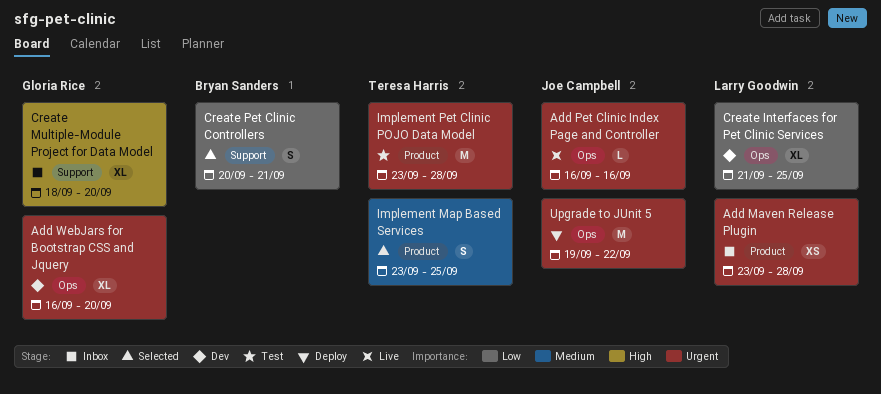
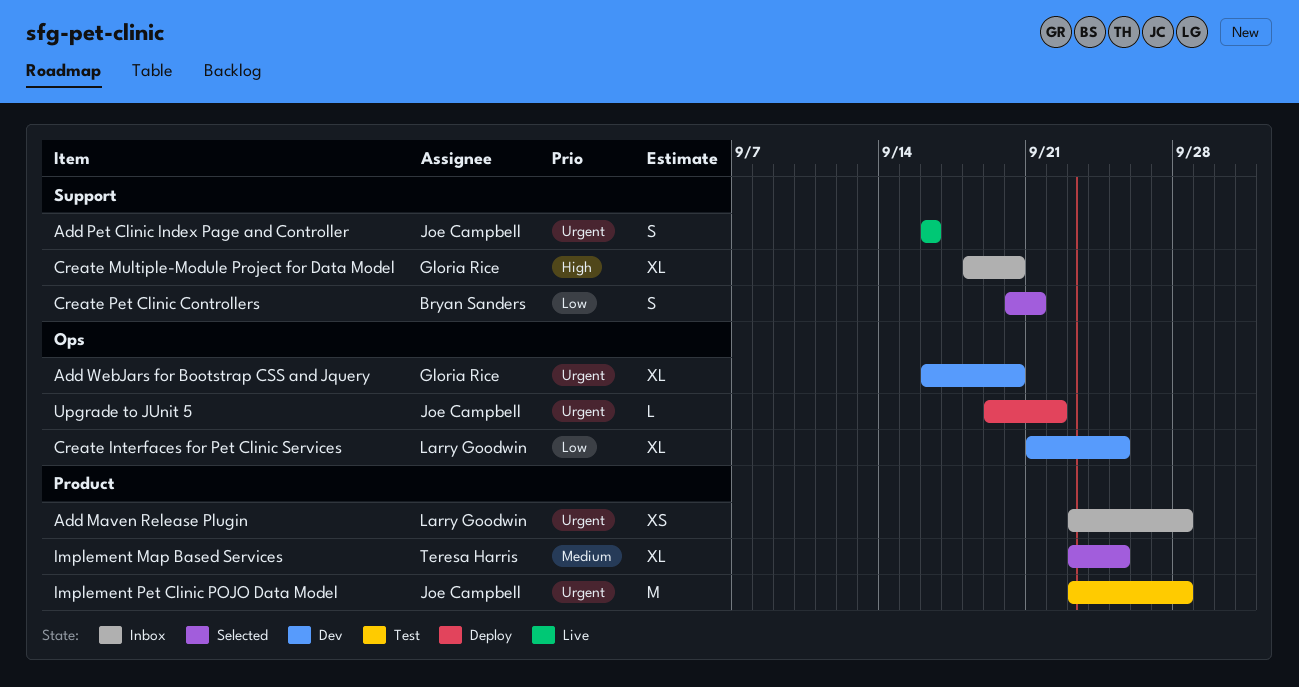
Add Pet Clinic Index Page and Controller, label: Ops -> Support
Add Pet Clinic Index Page and Controller, estimate: L -> S
Implement Map Based Services, estimate: S -> XL
Implement Pet Clinic POJO Data Model, owner: Teresa Harris -> Joe Campbell
Upgrade to JUnit 5, estimate: M -> L

